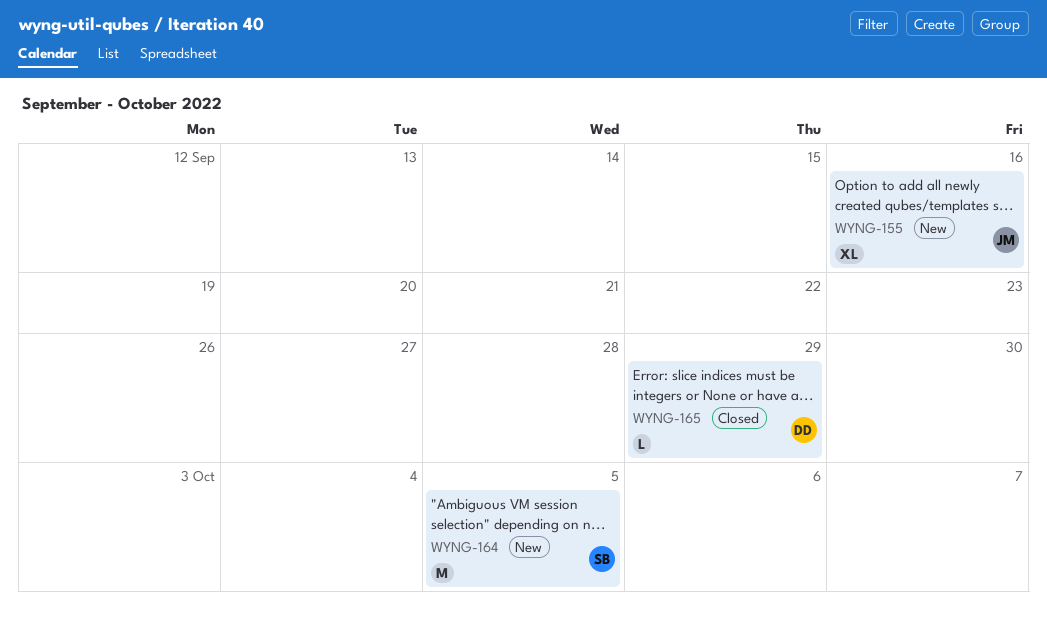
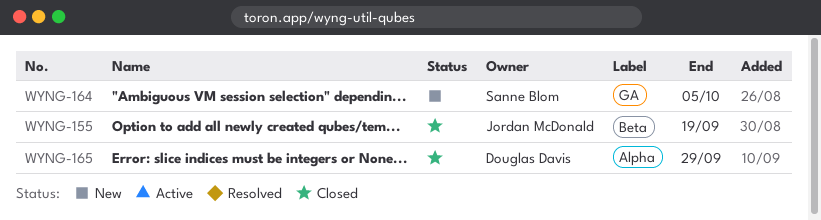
WYNG-155, status: New -> Closed
WYNG-155, due: Sep 16 -> Sep 19

